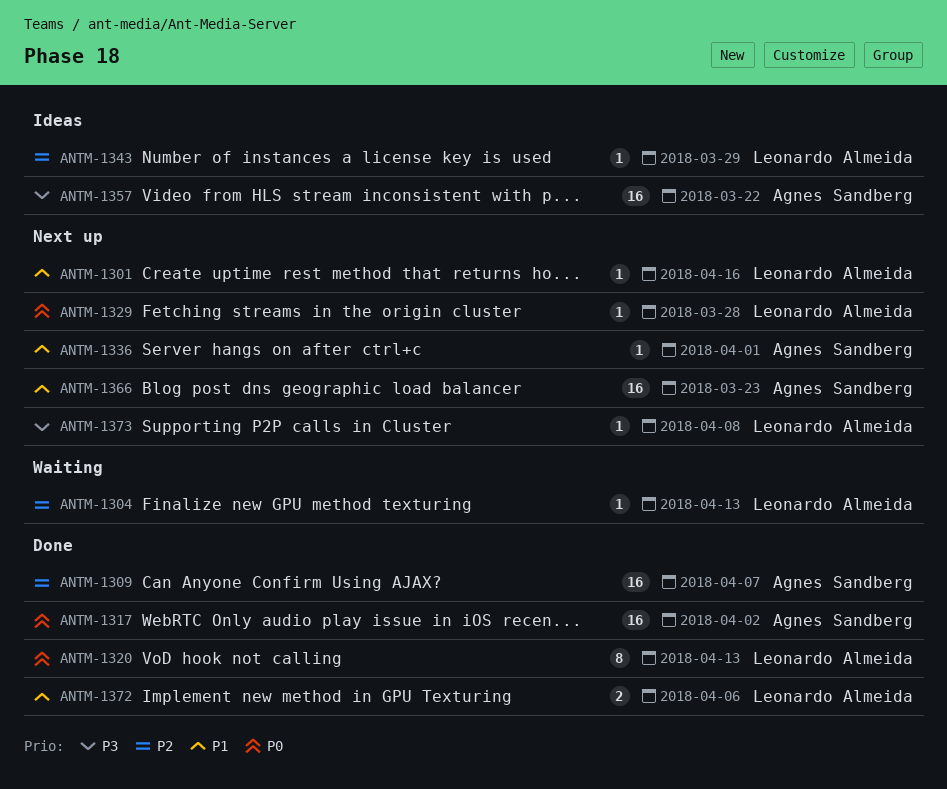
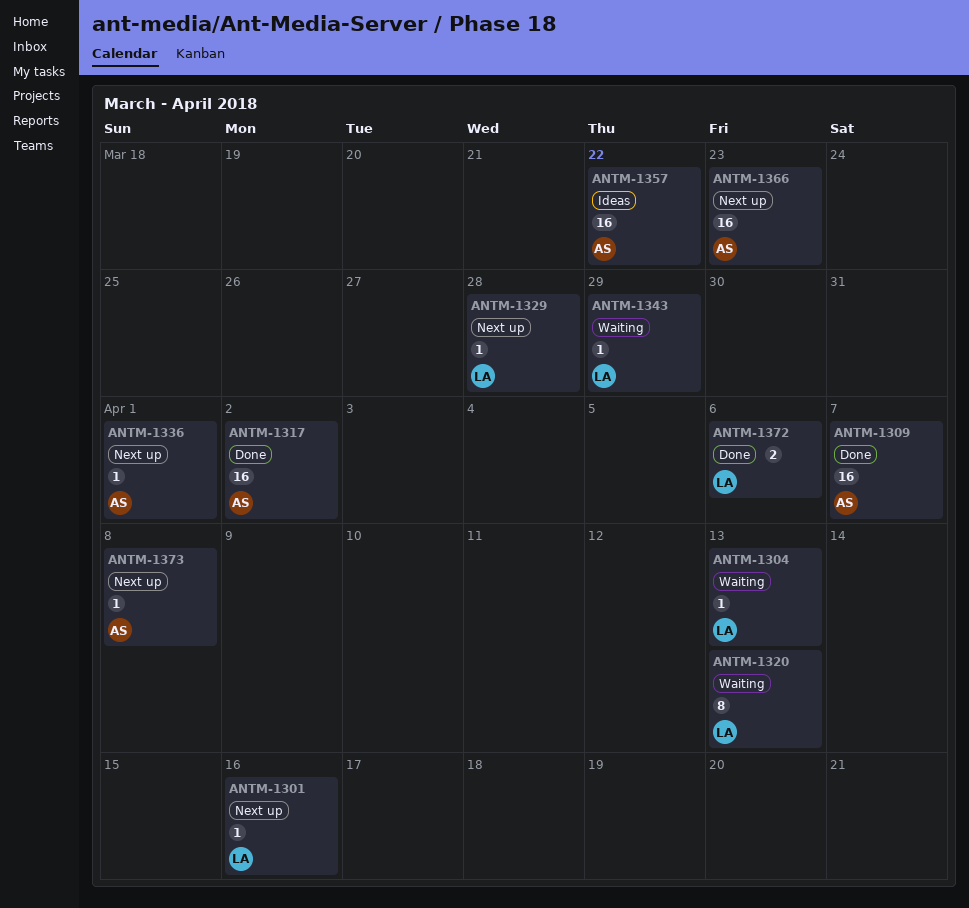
ANTM-1320, status: Done -> Waiting
ANTM-1343, status: Ideas -> Waiting
ANTM-1373, owner: Leonardo Almeida -> Agnes Sandberg

